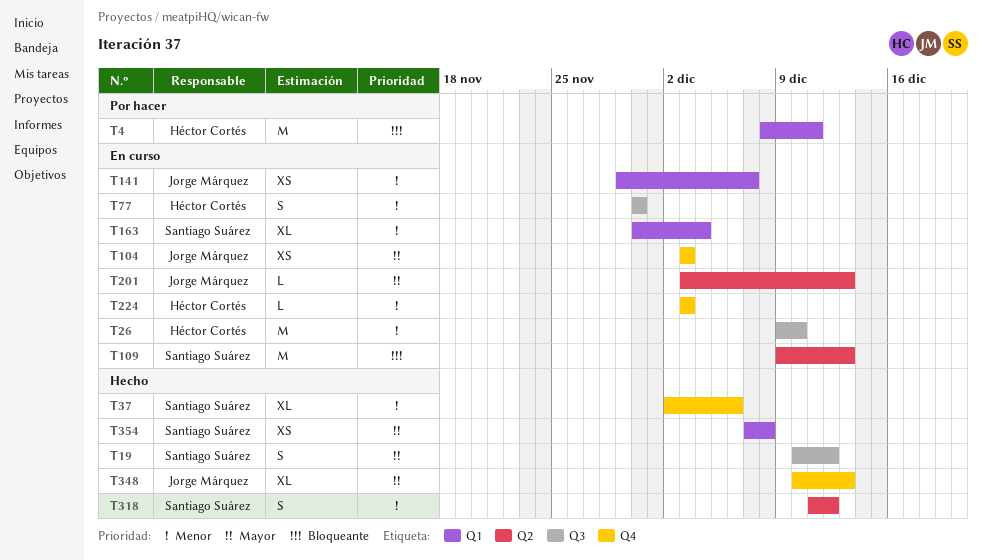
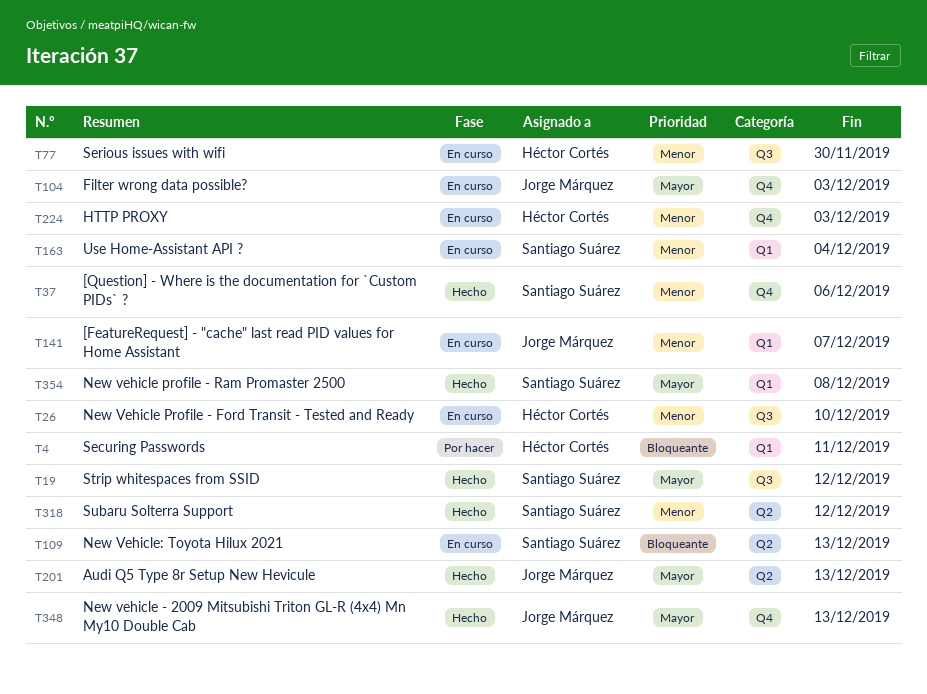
T201, status: En curso -> Hecho

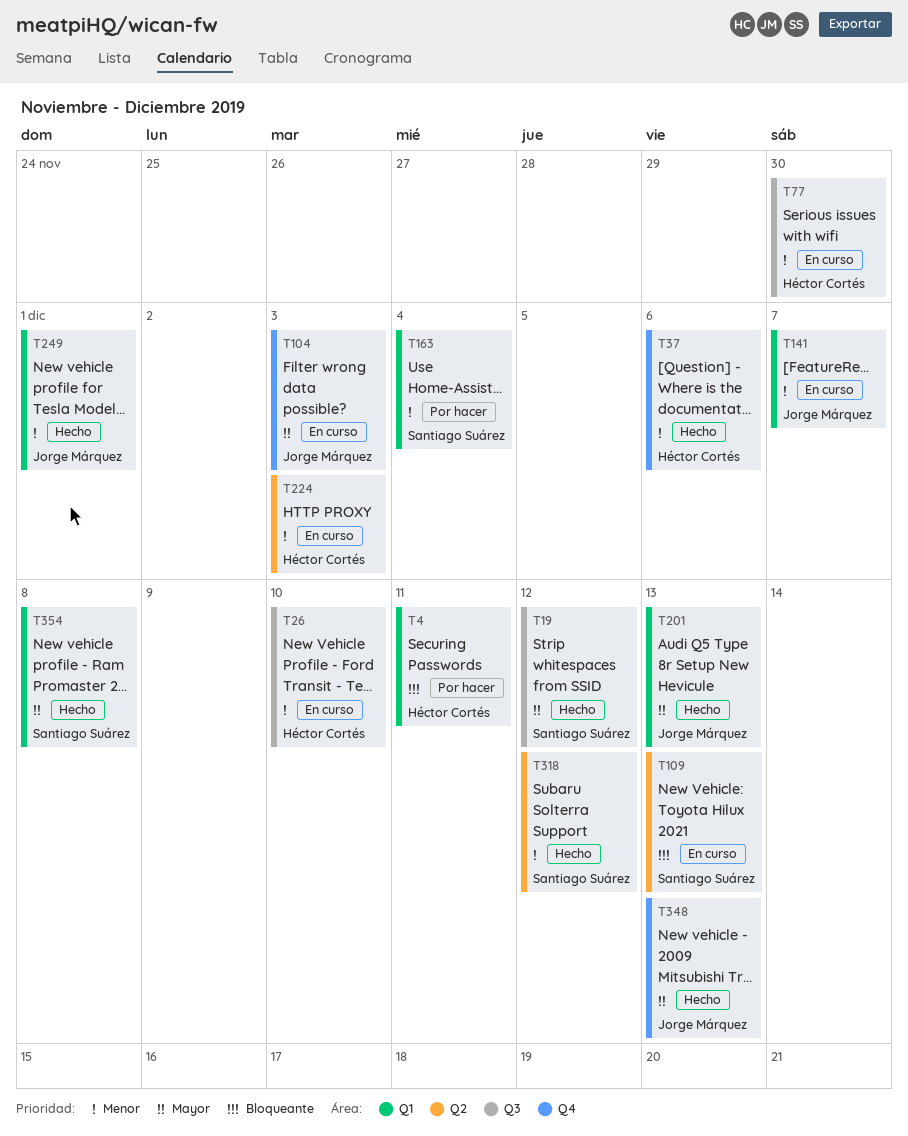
T37, owner: Santiago Suárez -> Héctor Cortés
T163, status: En curso -> Por hacer
T201, label: Q2 -> Q1
T224, label: Q4 -> Q2
T249: none -> present

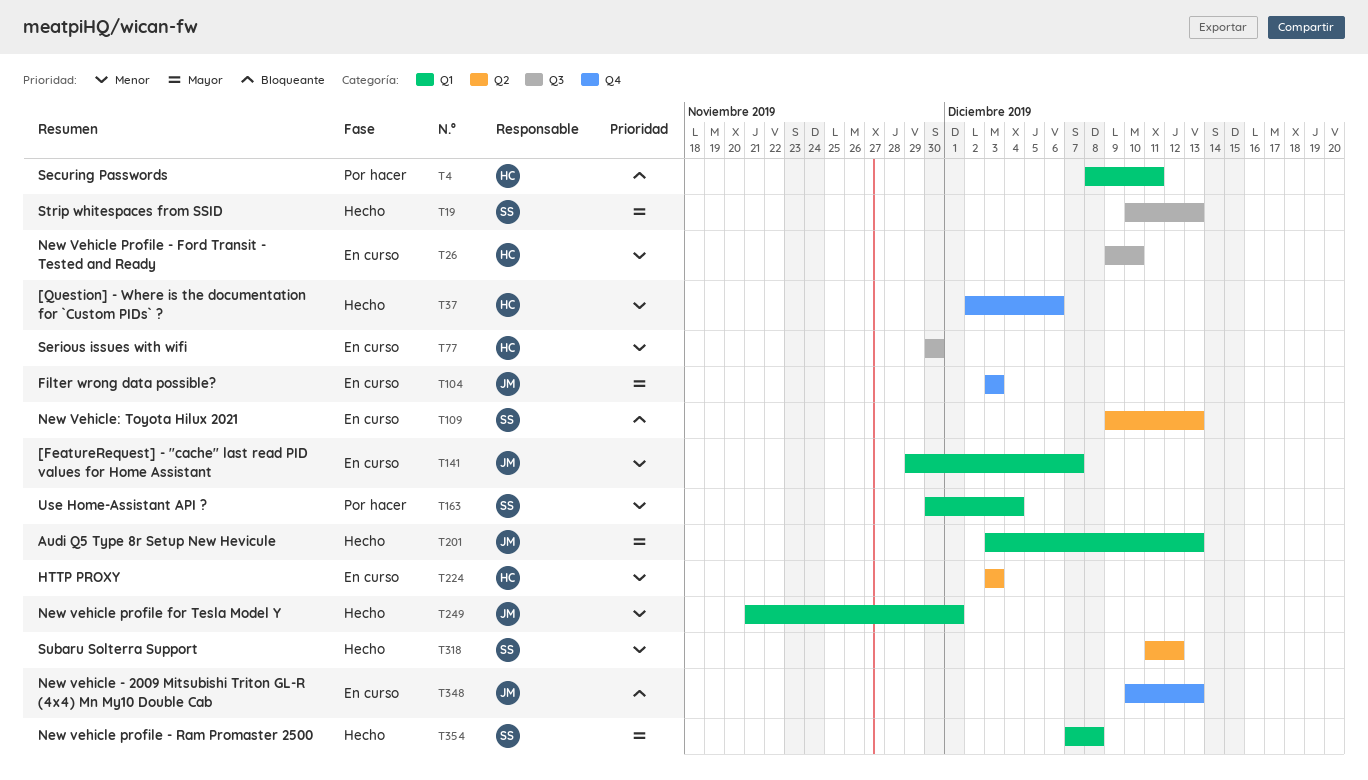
T19, due: Dec 12 -> Dec 13
T348, status: Hecho -> En curso
T348, priority: Mayor -> Bloqueante

